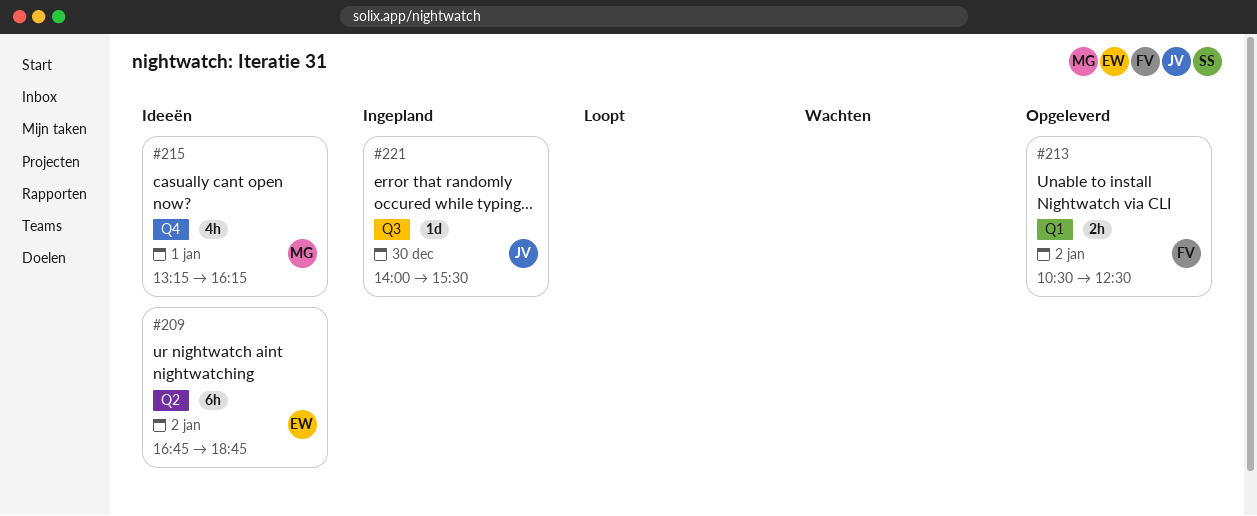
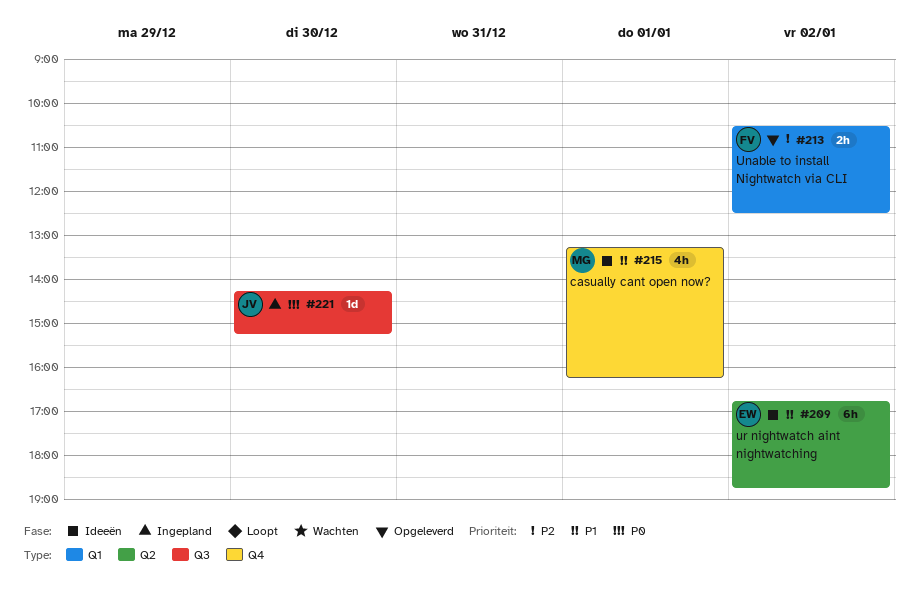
#221, begins: 14:00 -> 14:15
#221, ends: 15:30 -> 15:15

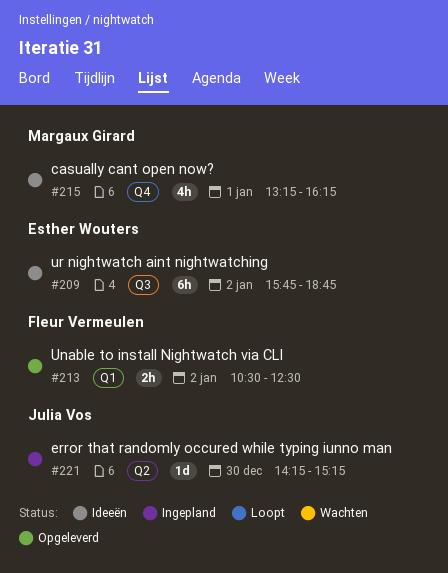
#209, label: Q2 -> Q3
#209, begins: 16:45 -> 15:45
#221, label: Q3 -> Q2

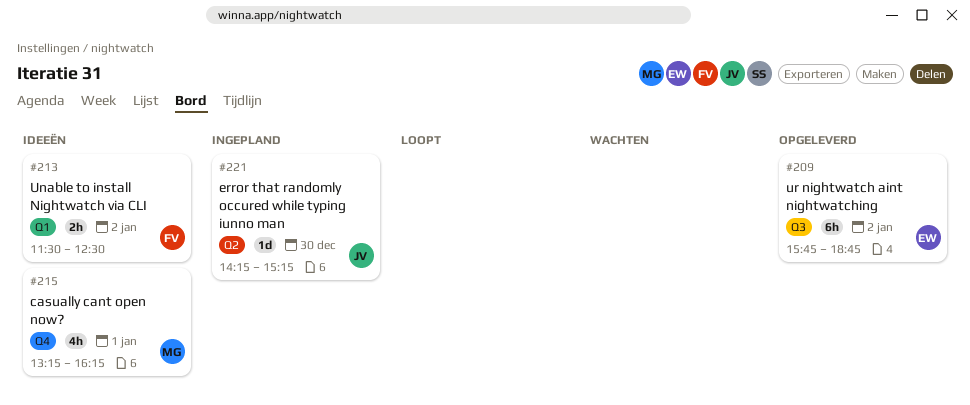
#209, status: Ideeën -> Opgeleverd
#213, status: Opgeleverd -> Ideeën
#213, begins: 10:30 -> 11:30

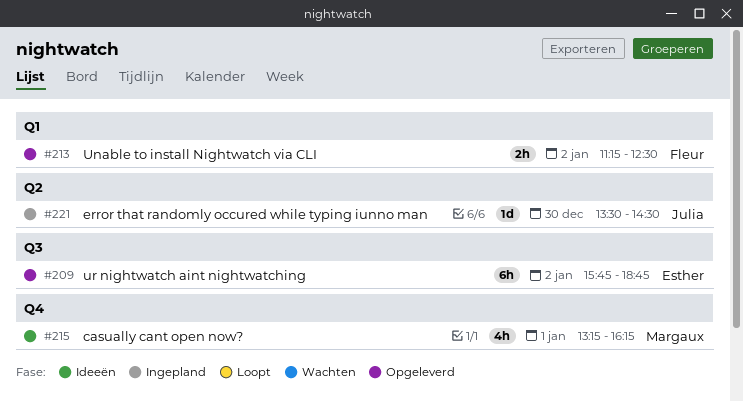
#213, status: Ideeën -> Opgeleverd
#213, begins: 11:30 -> 11:15
#221, begins: 14:15 -> 13:30
#221, ends: 15:15 -> 14:30

